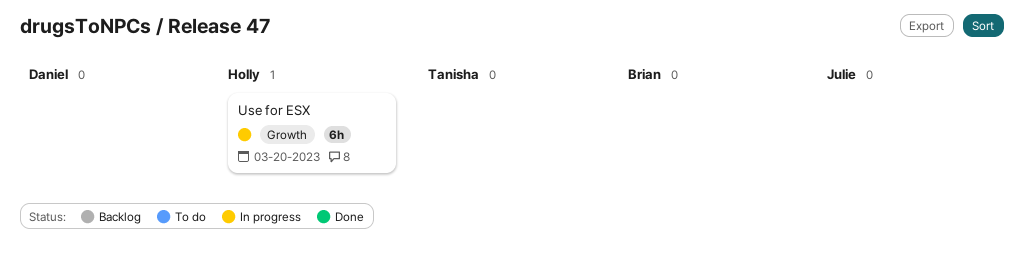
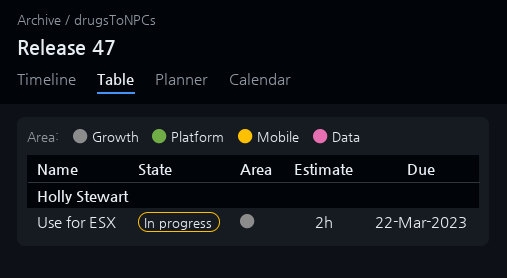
Use for ESX, estimate: 6h -> 2h
Use for ESX, due: Mar 20 -> Mar 22

